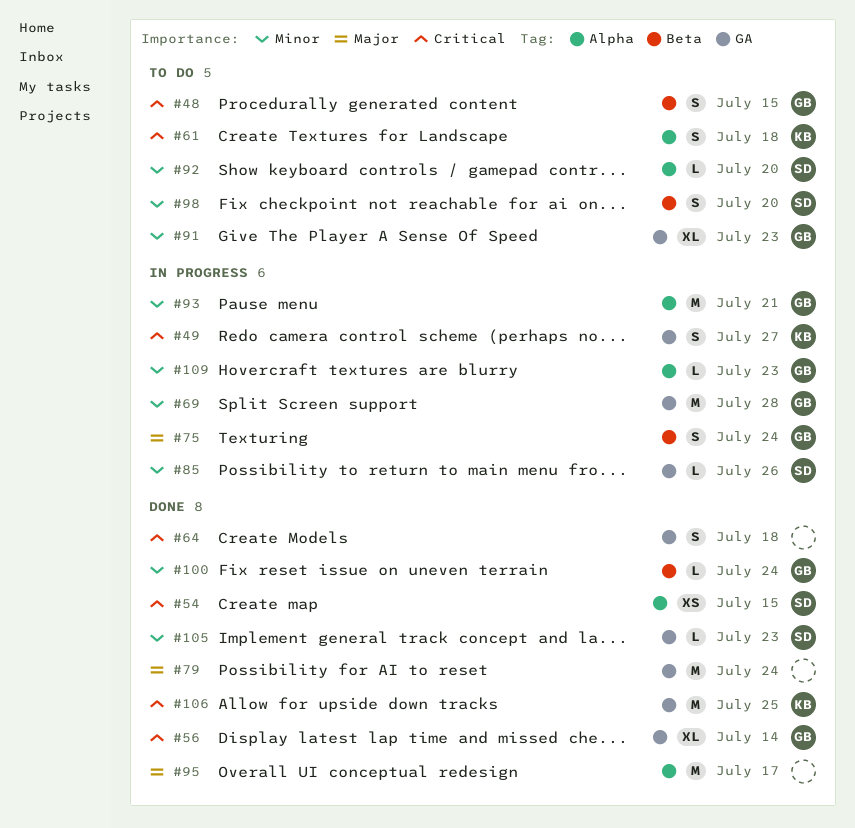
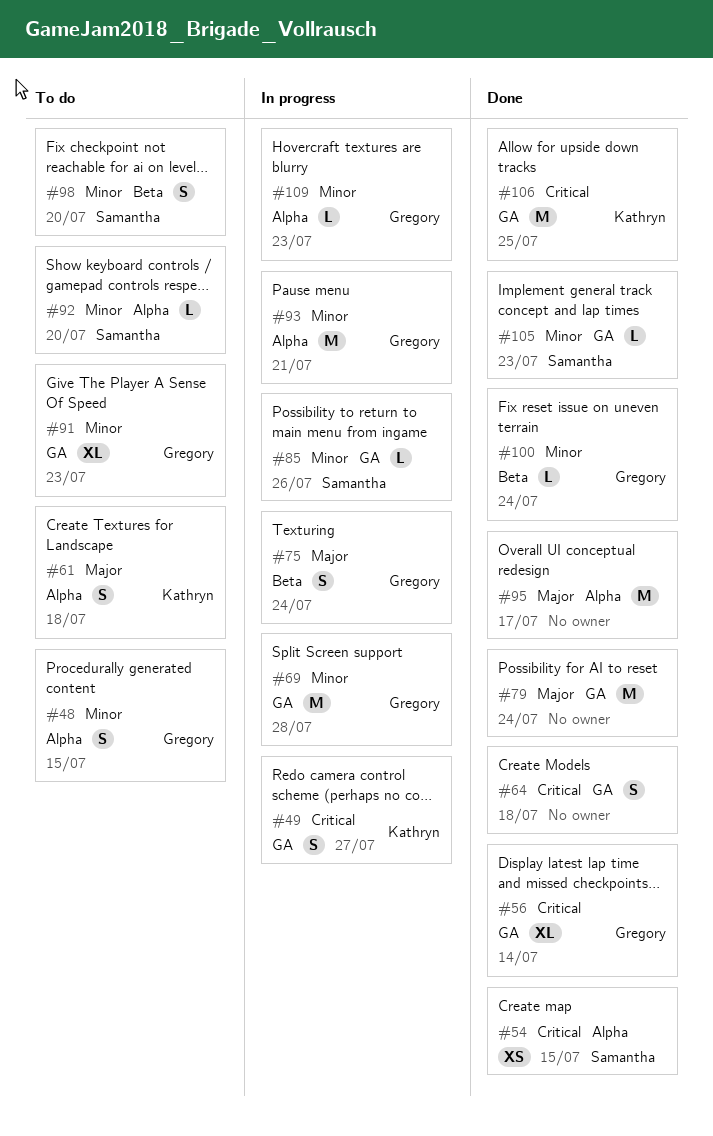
#48, priority: Critical -> Minor
#48, label: Beta -> Alpha
#61, priority: Critical -> Major

